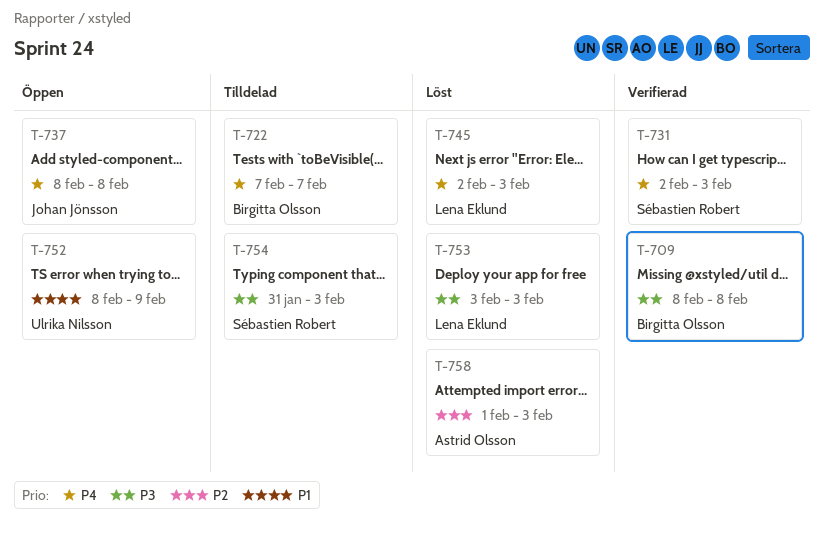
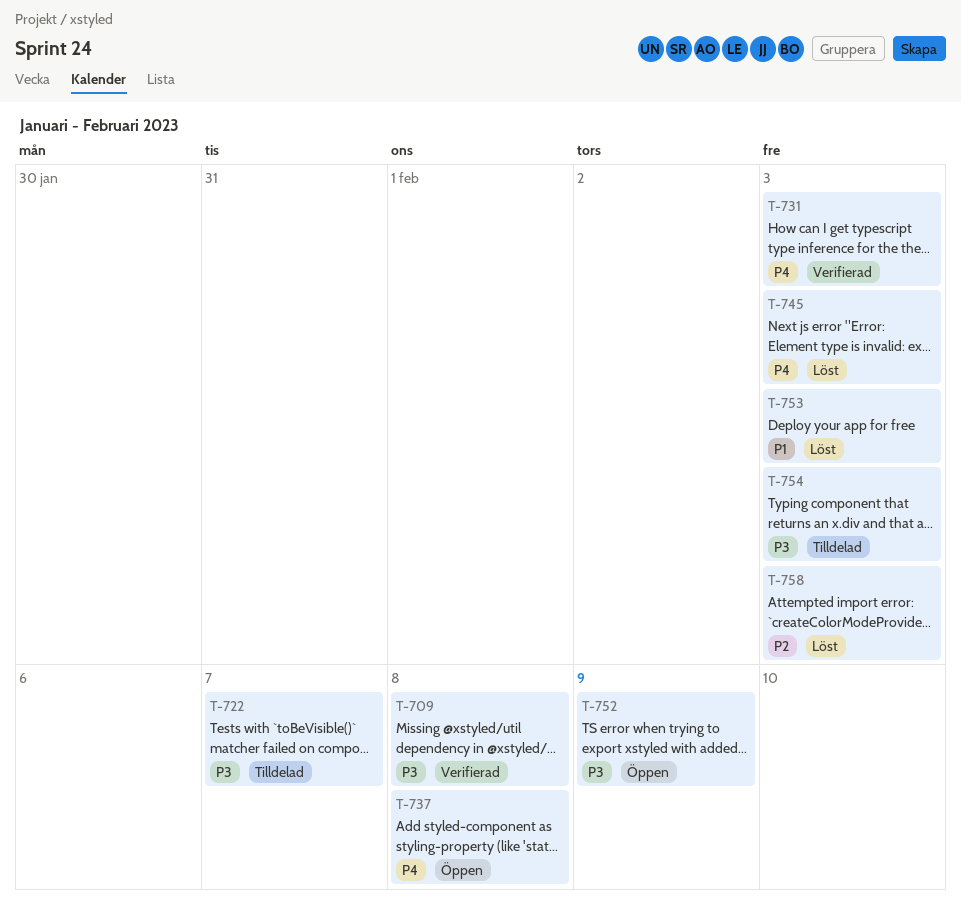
T-722, priority: P4 -> P3
T-752, priority: P1 -> P3
T-753, priority: P3 -> P1

